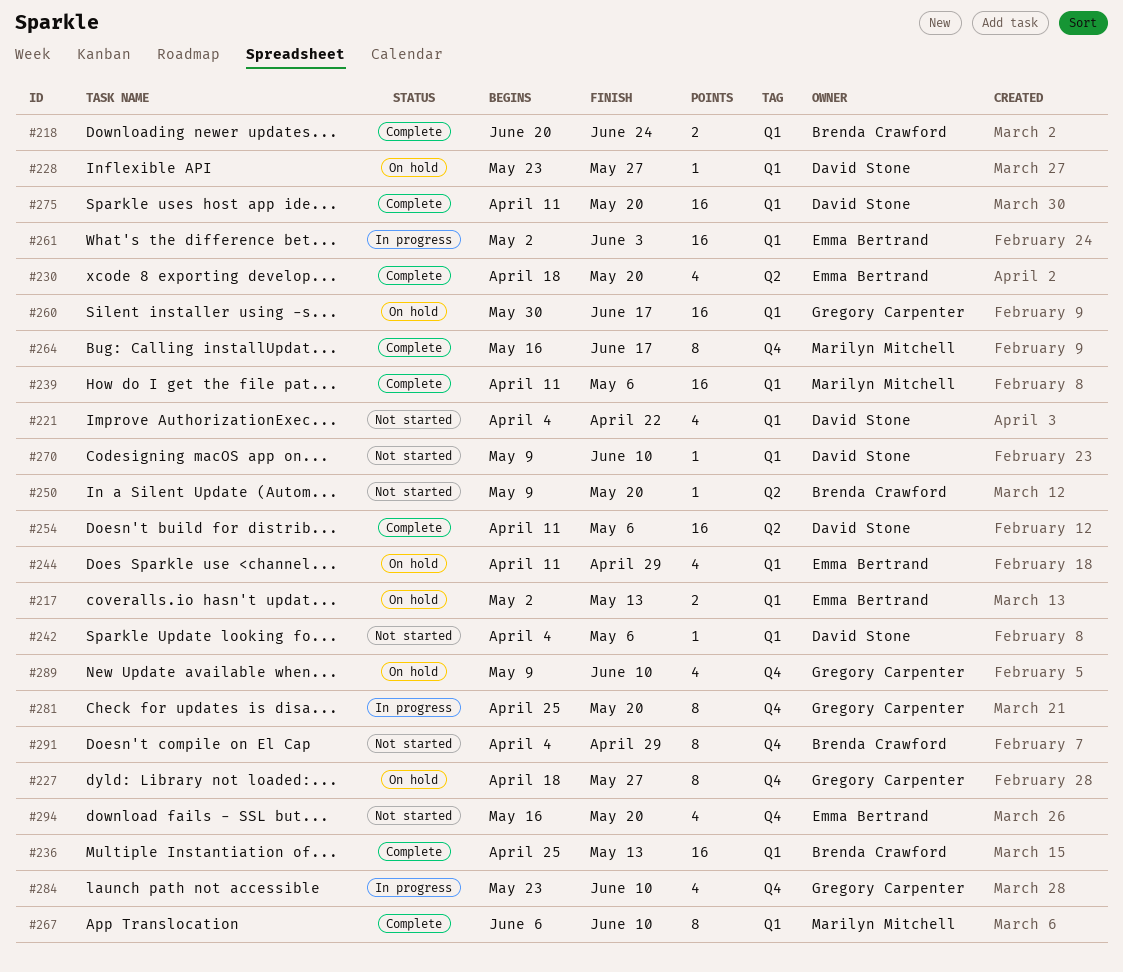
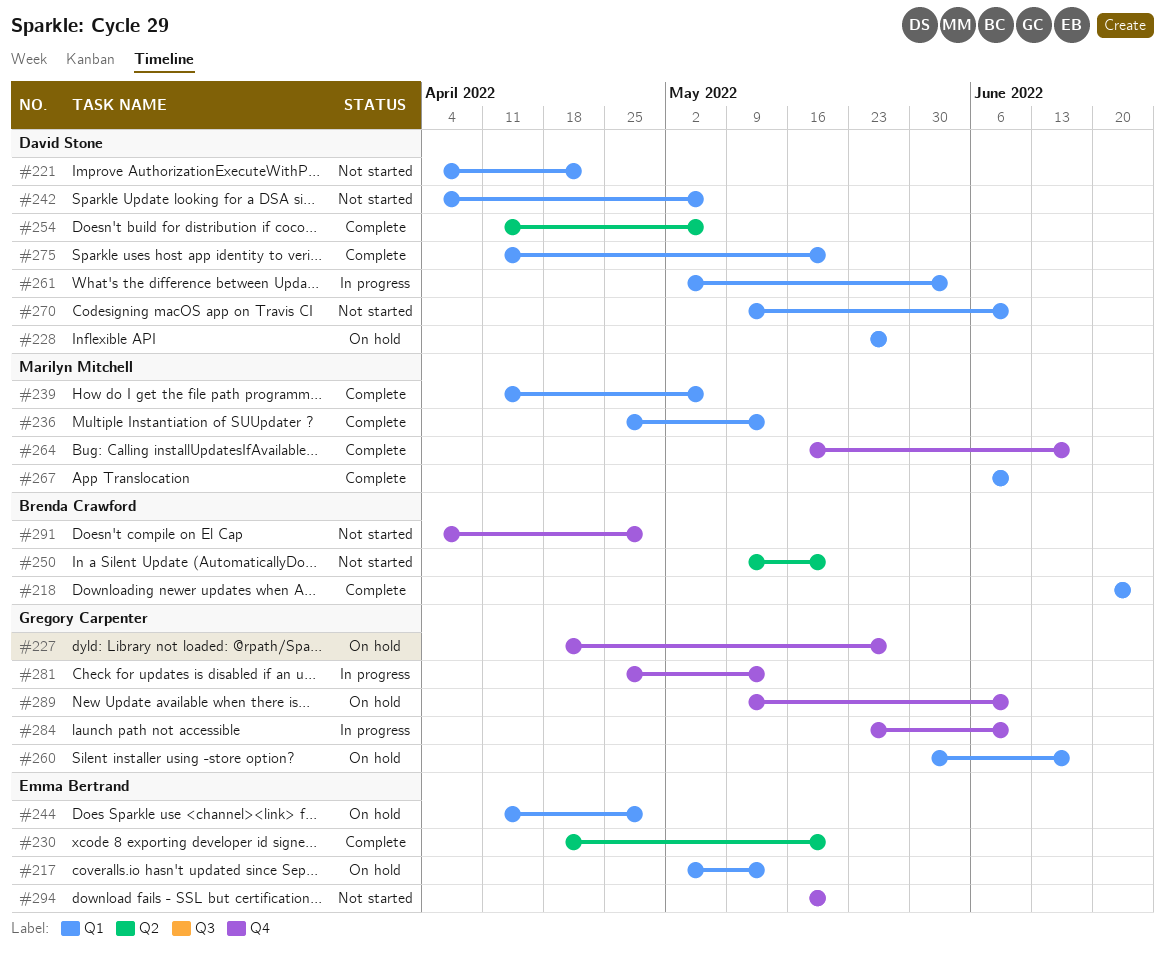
#236, owner: Brenda Crawford -> Marilyn Mitchell
#261, owner: Emma Bertrand -> David Stone
#281, due: May 20 -> May 13

